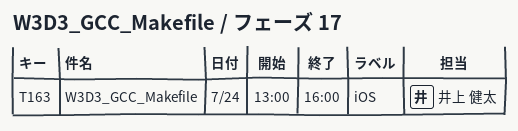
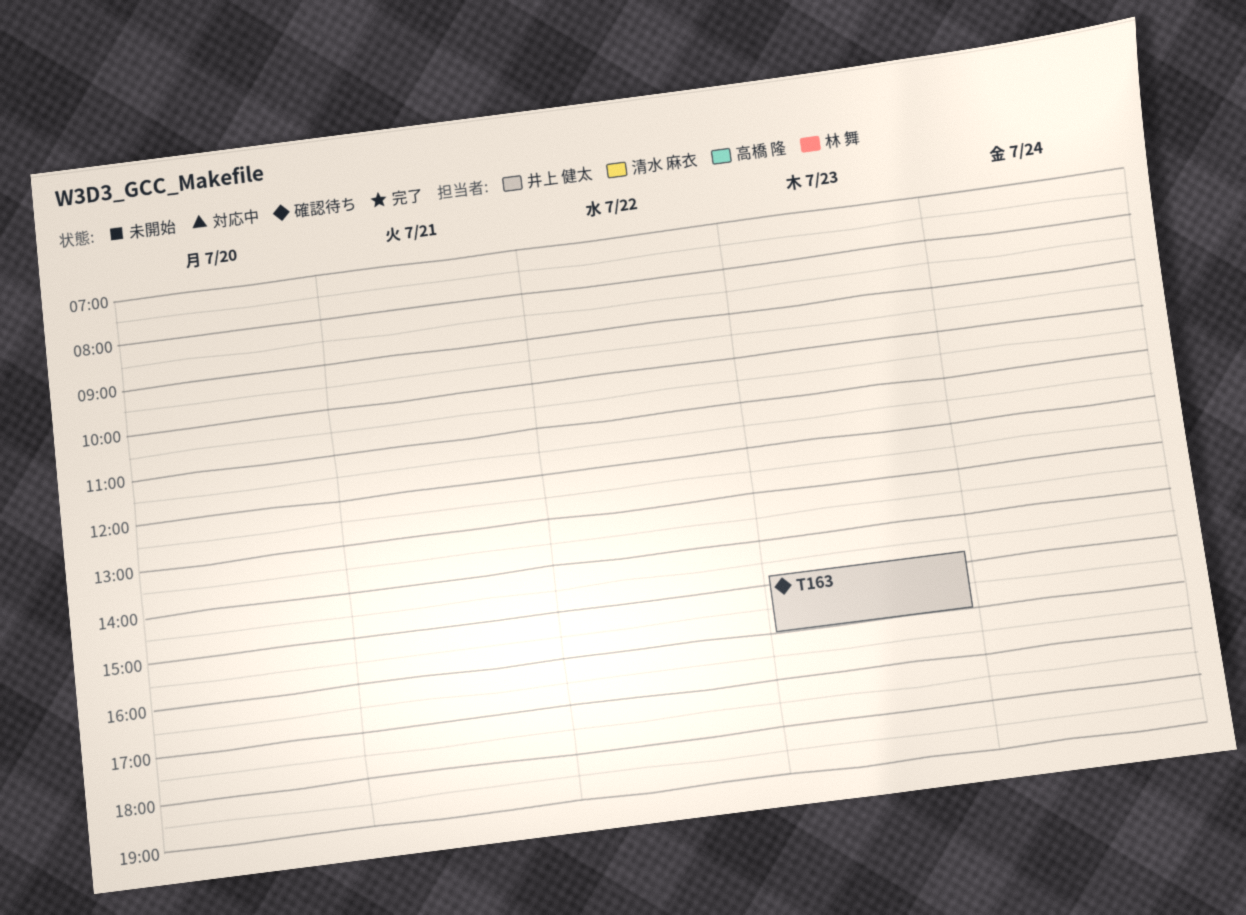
T163, day: Jul 24 -> Jul 23
T163, begins: 13:00 -> 14:45

